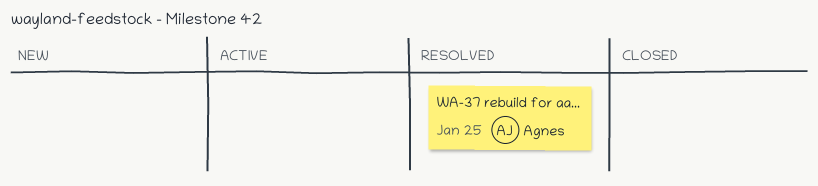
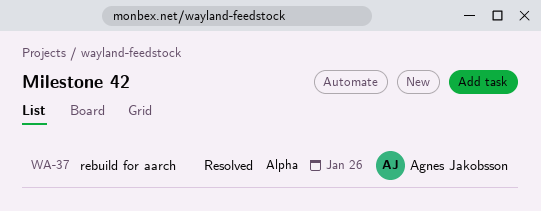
WA-37, due: Jan 25 -> Jan 26

